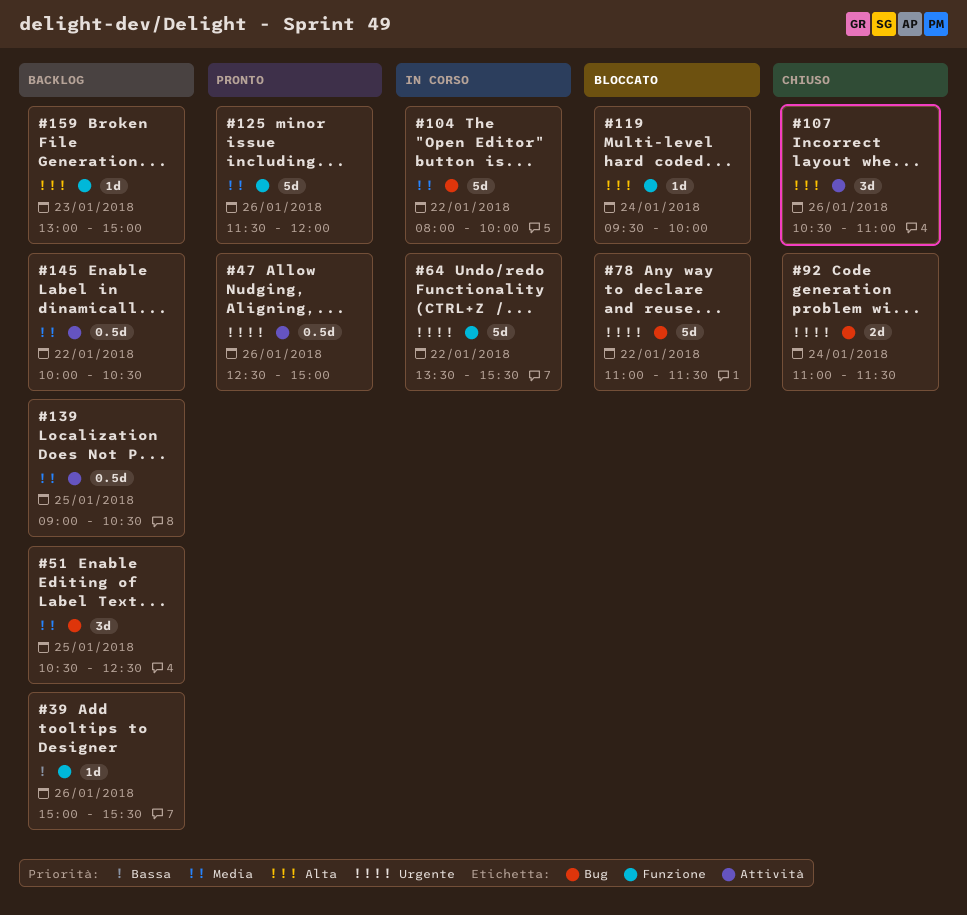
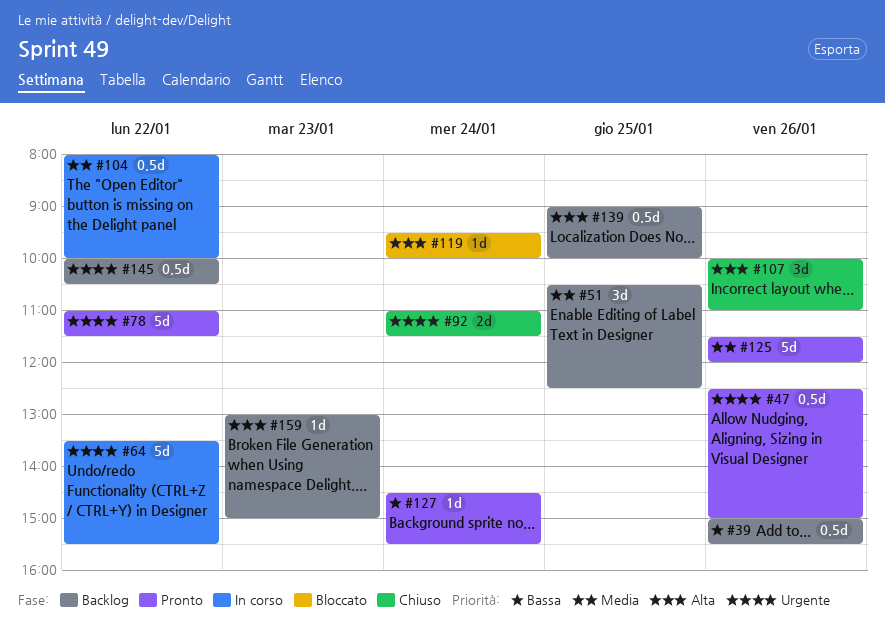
#39, estimate: 1d -> 0.5d
#78, status: Bloccato -> Pronto
#104, estimate: 5d -> 0.5d
#107, begins: 10:30 -> 10:00
#127: none -> present
#139, priority: Media -> Alta
#139, ends: 10:30 -> 10:00
#145, priority: Media -> Urgente

